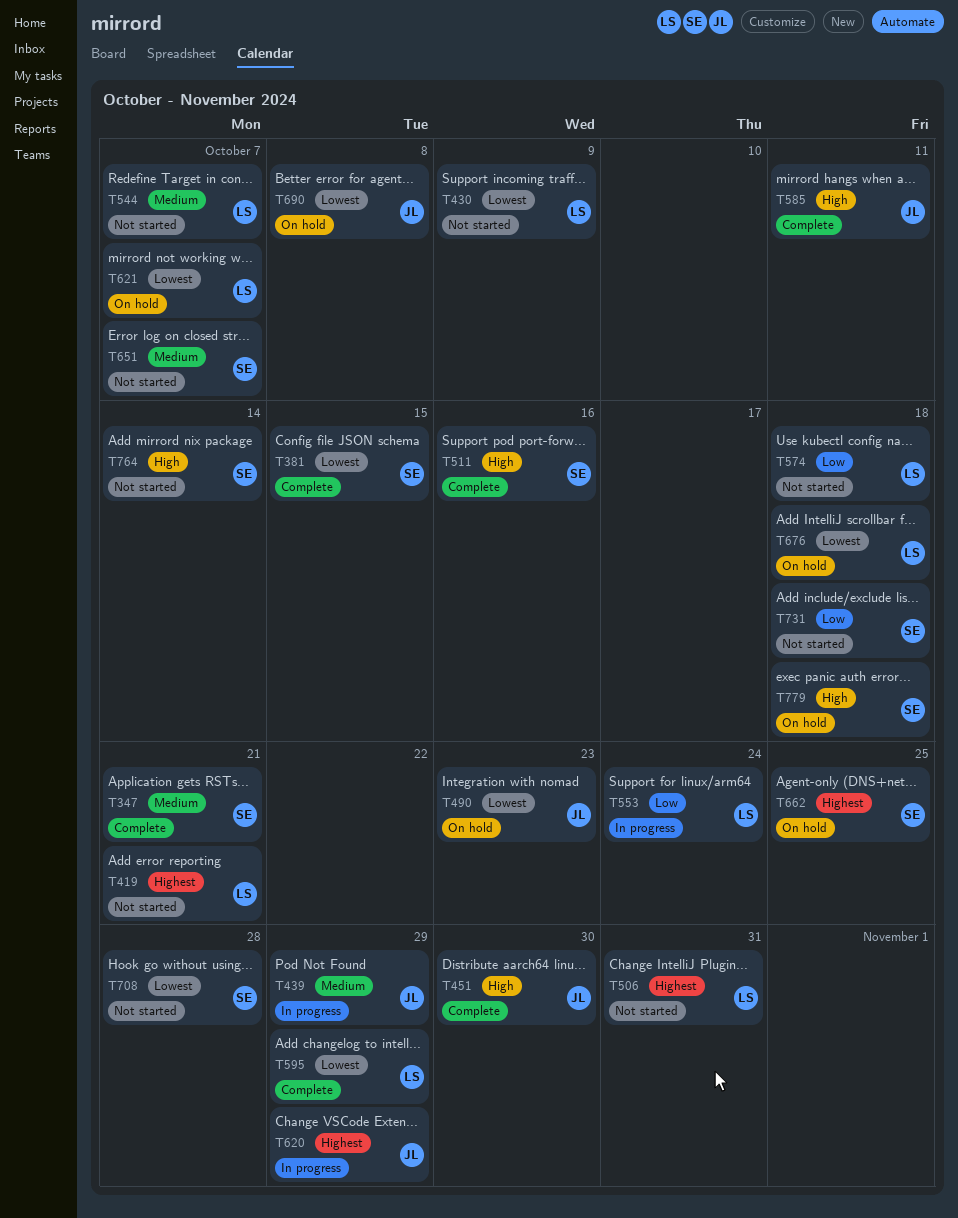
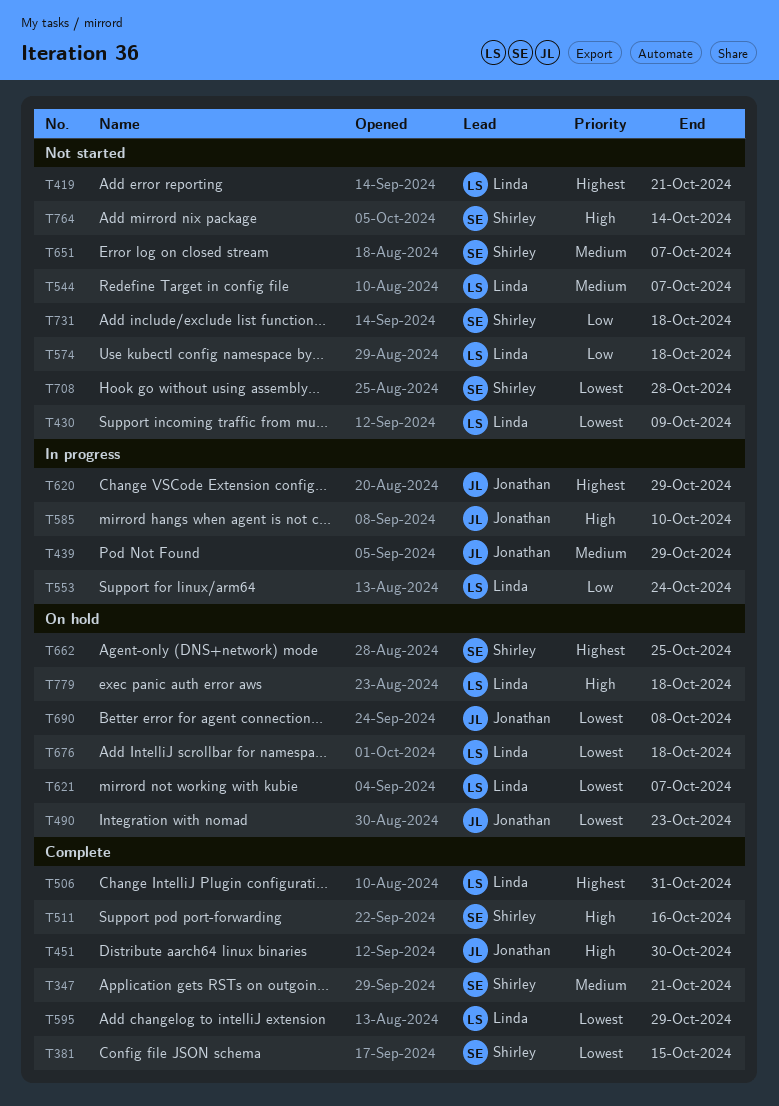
T506, status: Not started -> Complete
T585, status: Complete -> In progress
T585, due: Oct 11 -> Oct 10
T779, owner: Shirley -> Linda

